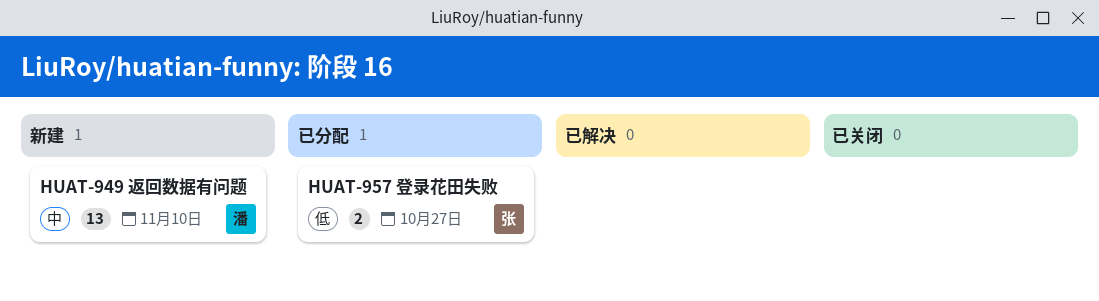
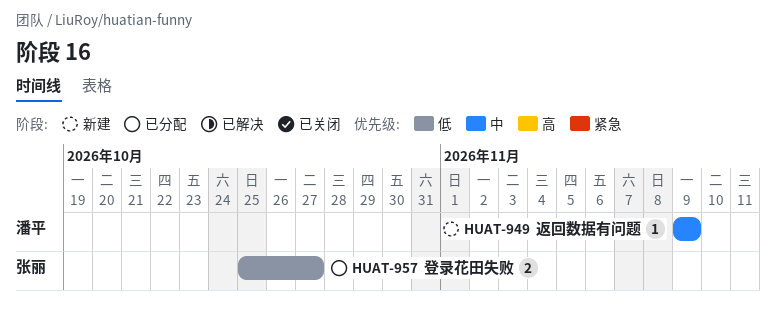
HUAT-949, estimate: 13 -> 1
HUAT-949, due: Nov 10 -> Nov 9

